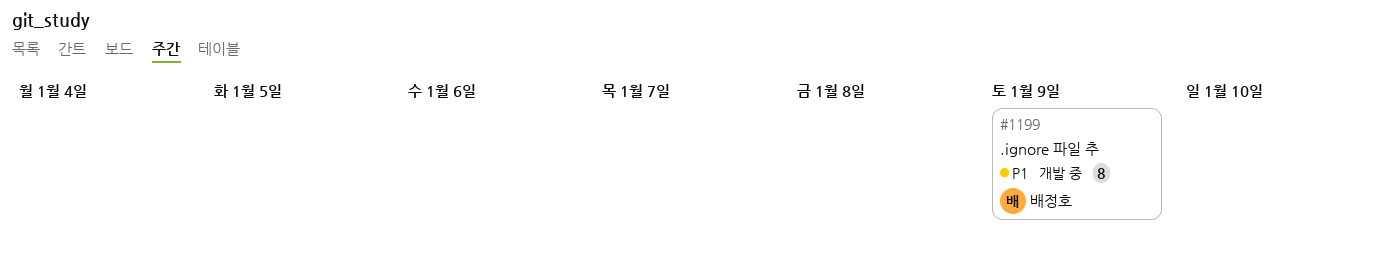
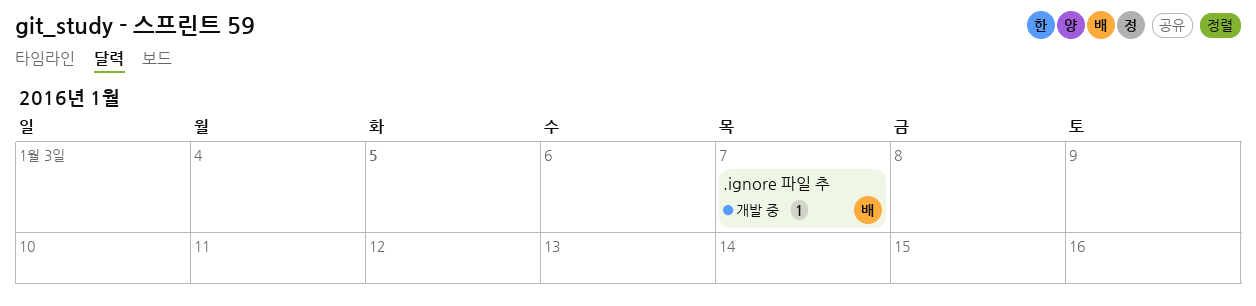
.ignore 파일 추, estimate: 8 -> 1
.ignore 파일 추, due: Jan 9 -> Jan 7

